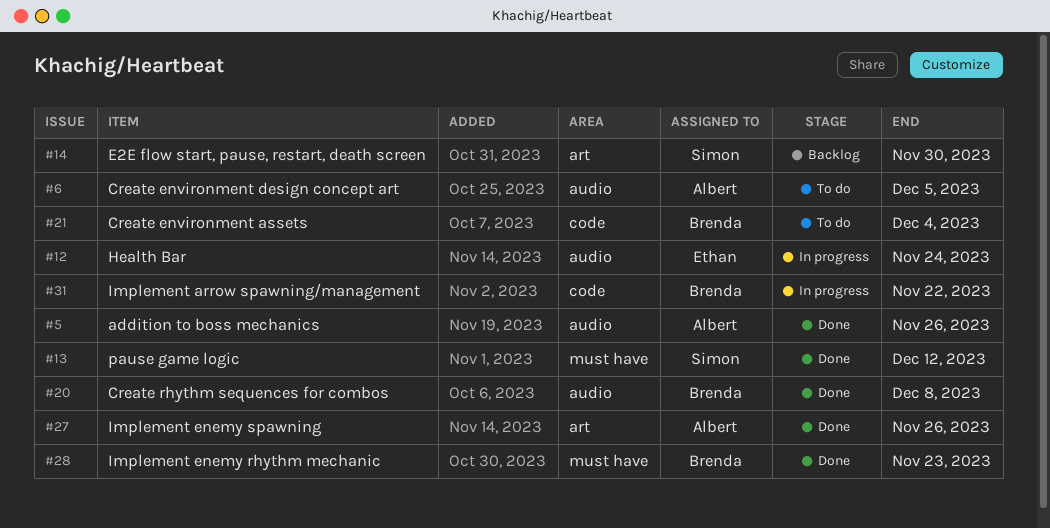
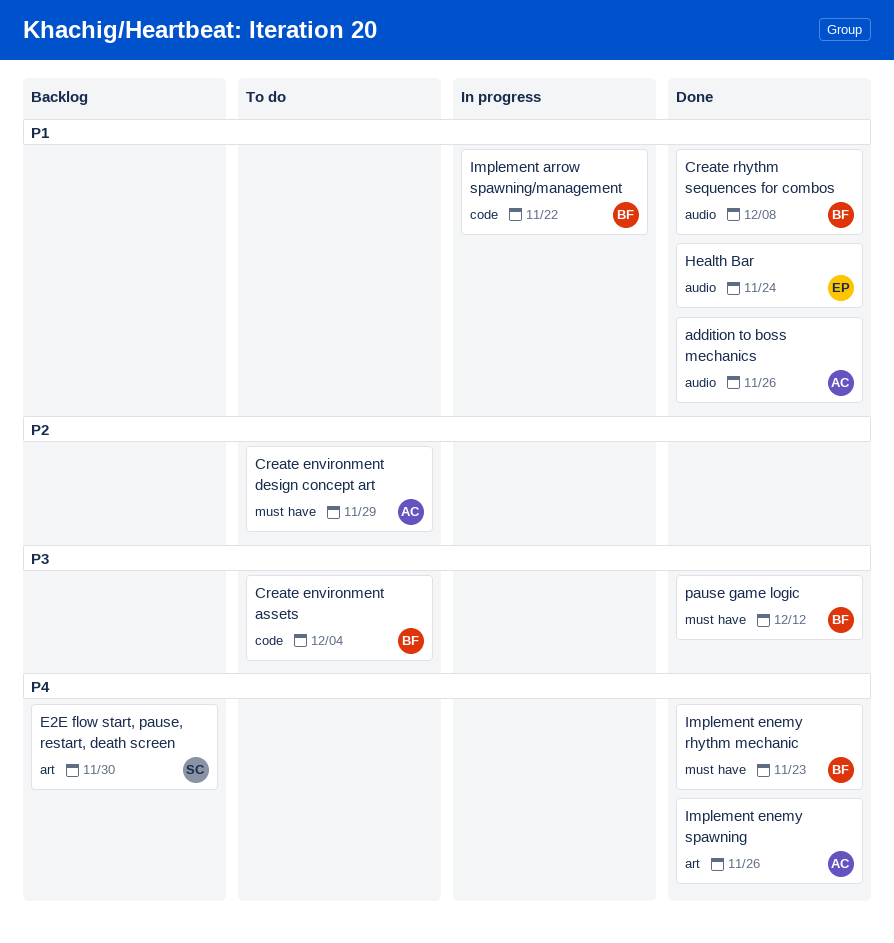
Create environment design concept art, label: audio -> must have
Create environment design concept art, due: Dec 5 -> Nov 29
Health Bar, status: In progress -> Done
pause game logic, owner: Simon -> Brenda

